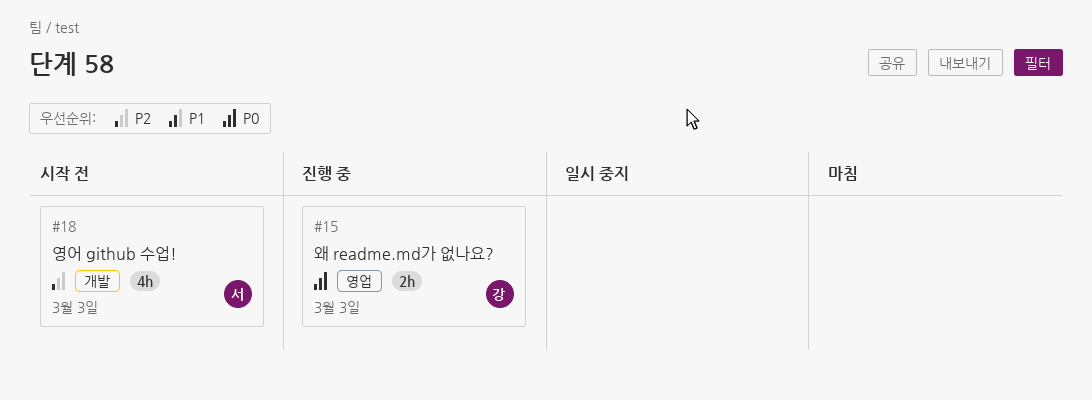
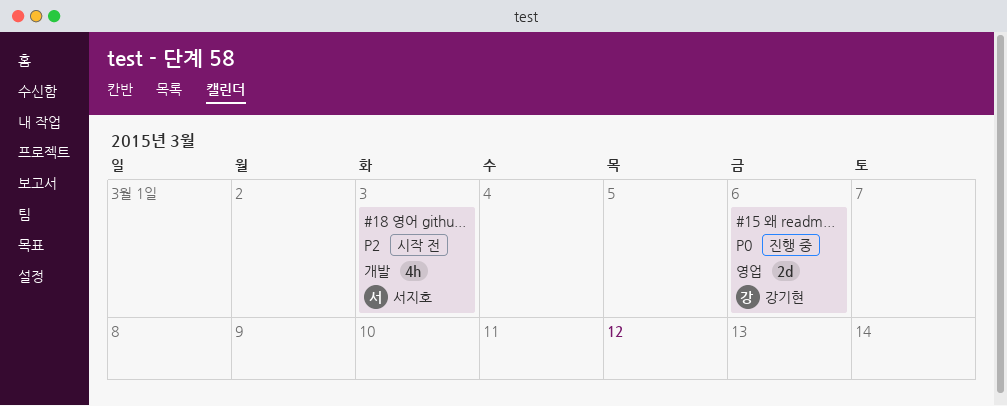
#15, estimate: 2h -> 2d
#15, due: Mar 3 -> Mar 6

